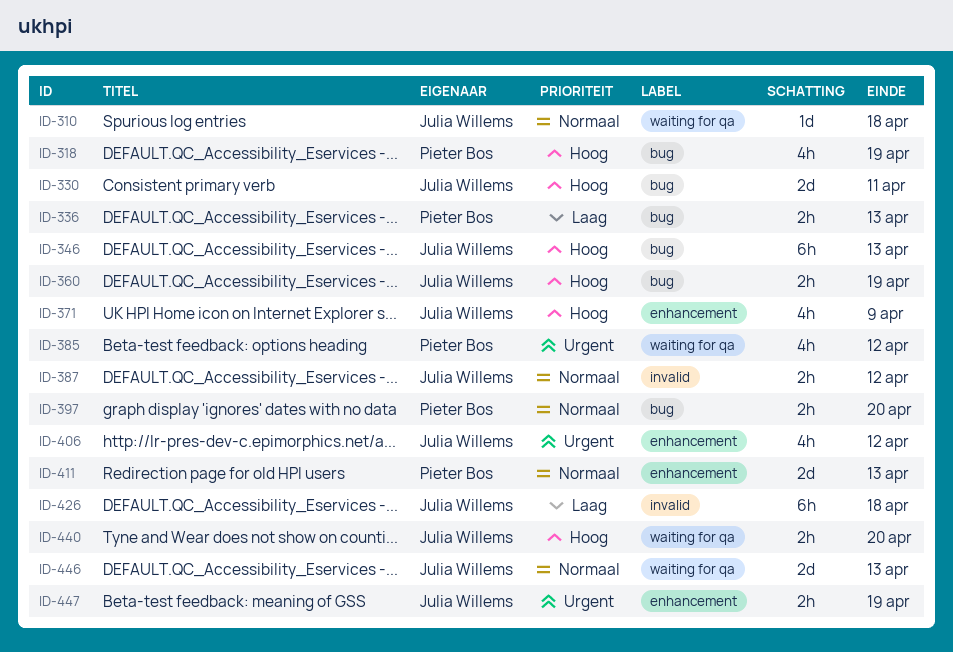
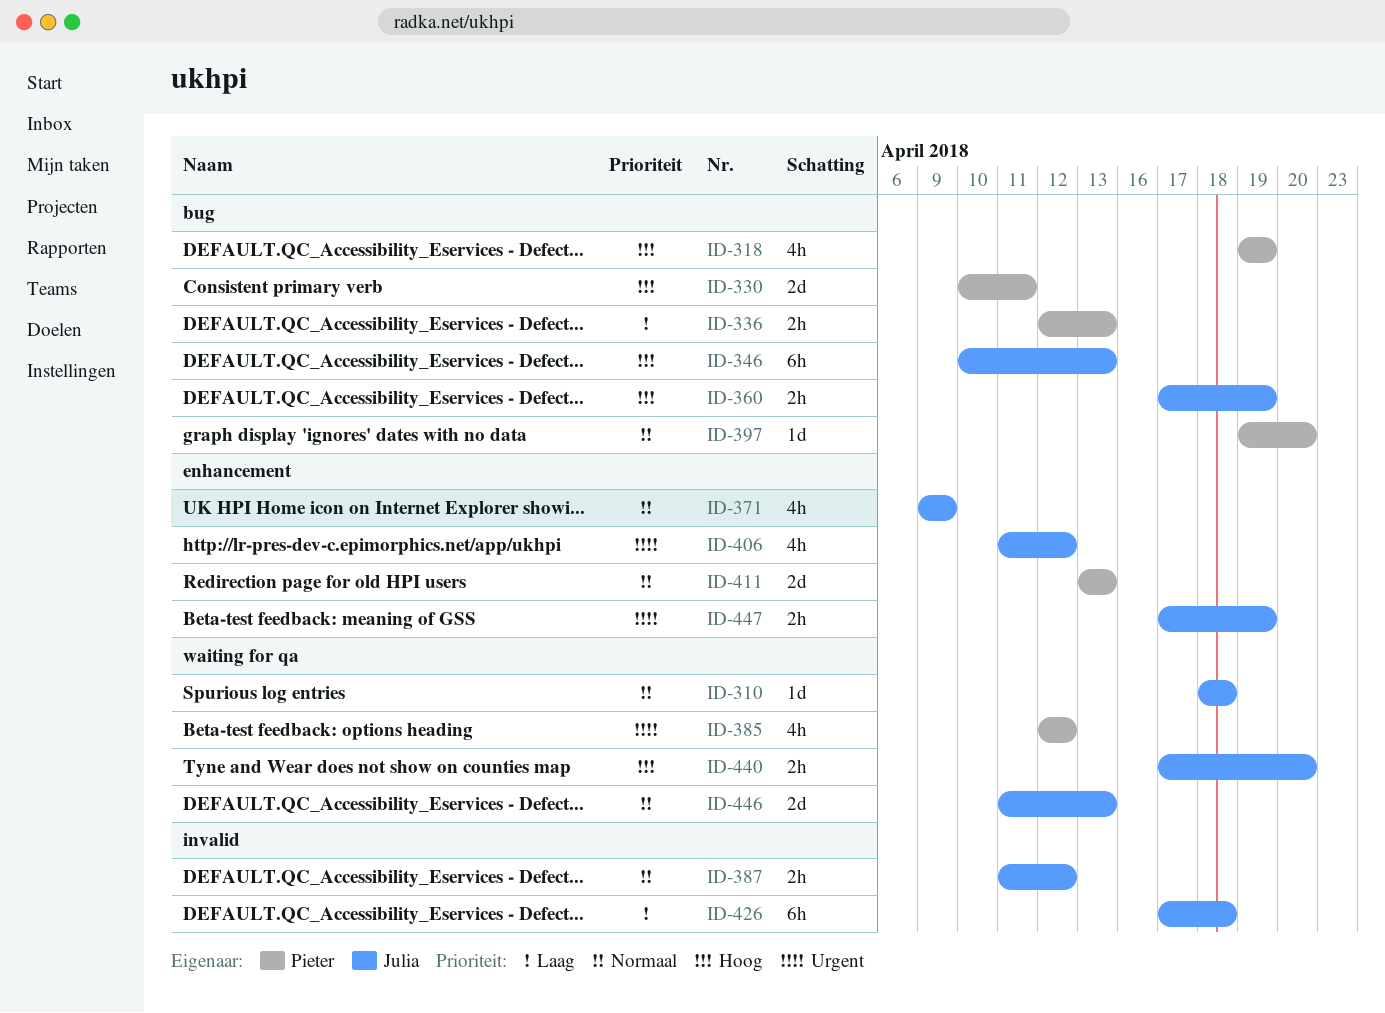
ID-330, owner: Julia Willems -> Pieter Bos
ID-371, priority: Hoog -> Normaal
ID-397, estimate: 2h -> 1d

